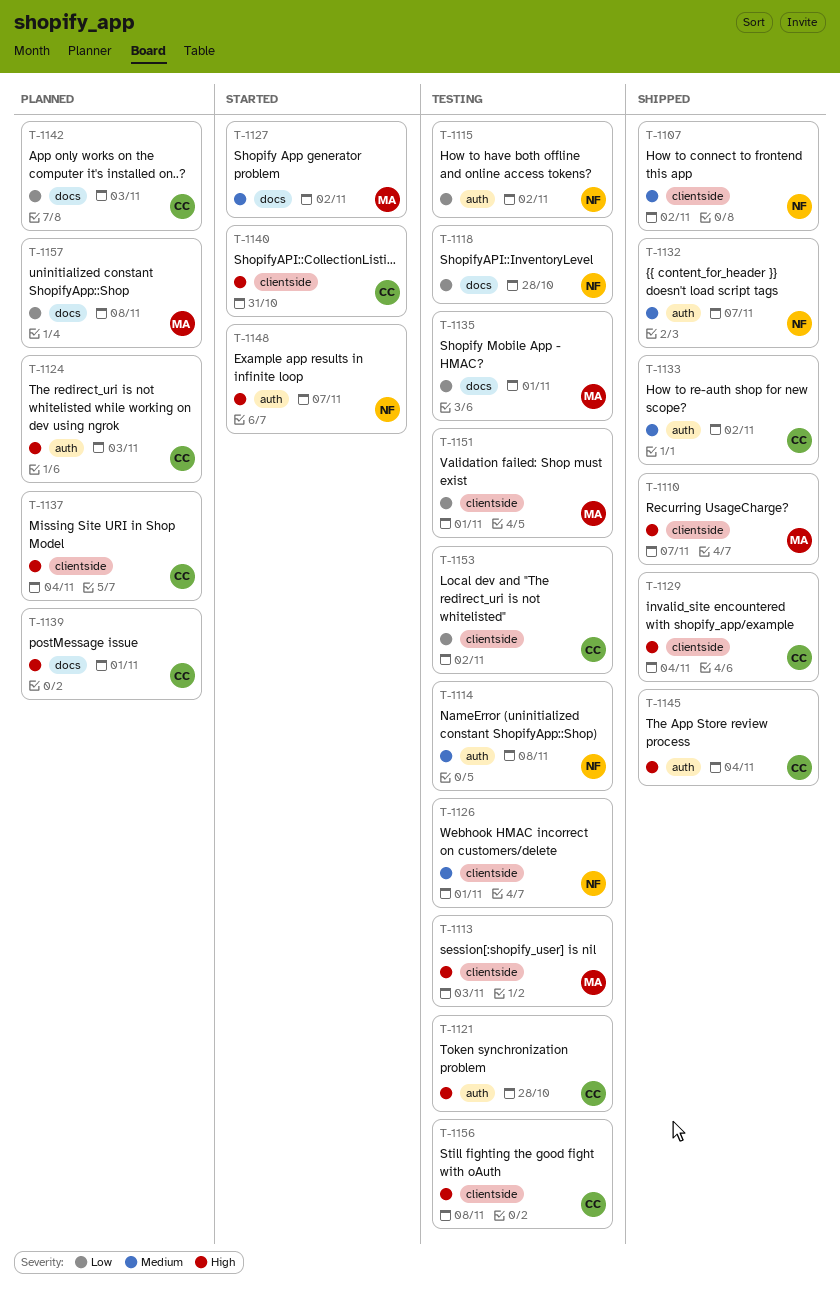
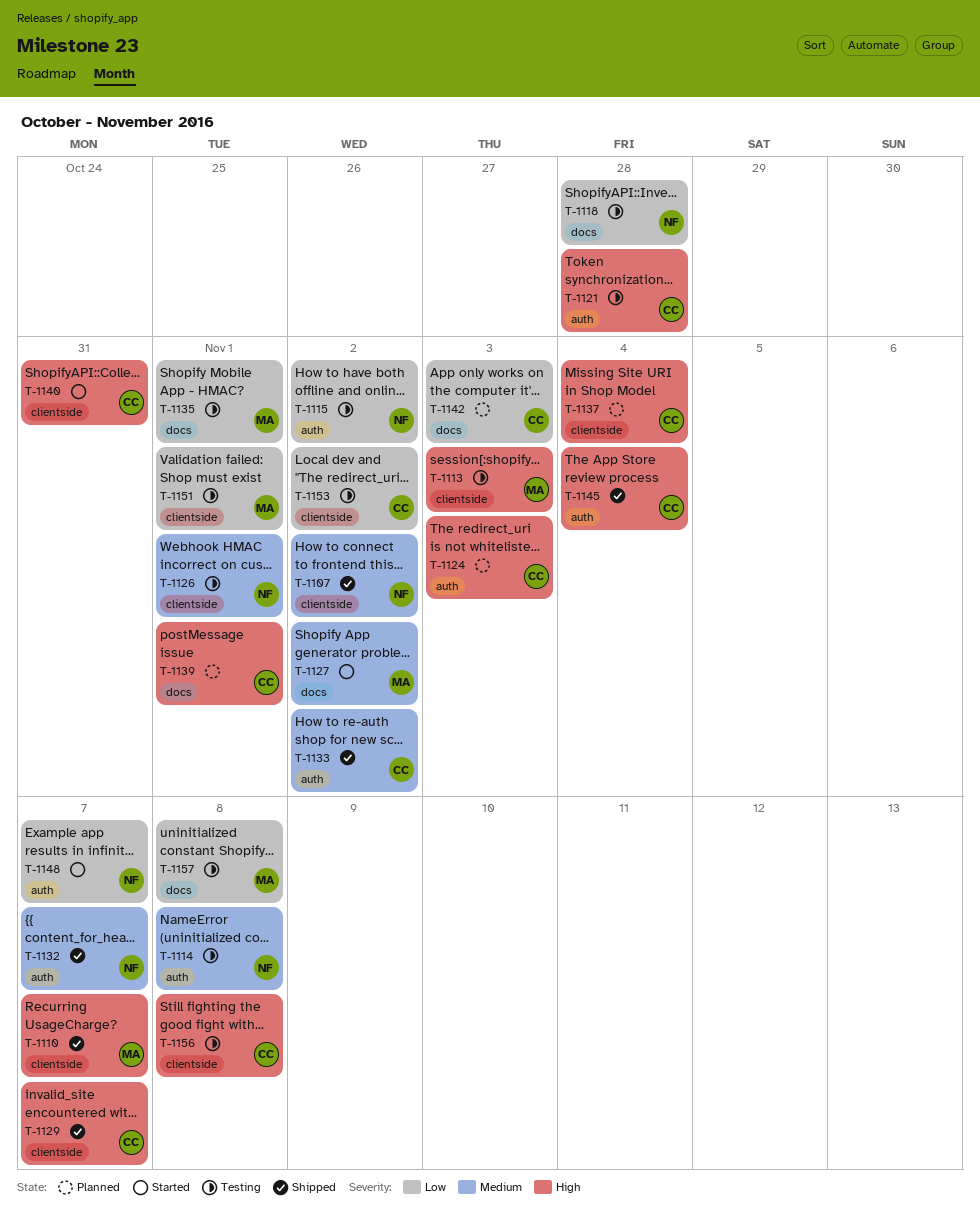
T-1129, due: Nov 4 -> Nov 7
T-1148, priority: High -> Low
T-1157, status: Planned -> Testing

